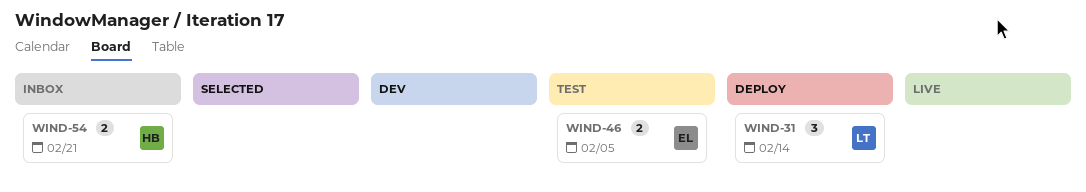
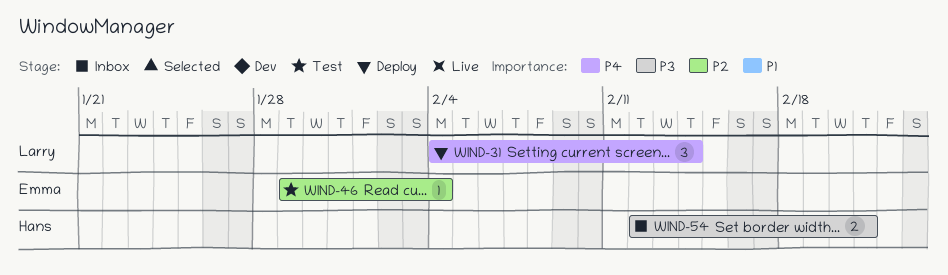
WIND-46, estimate: 2 -> 1
WIND-46, due: Feb 5 -> Feb 4

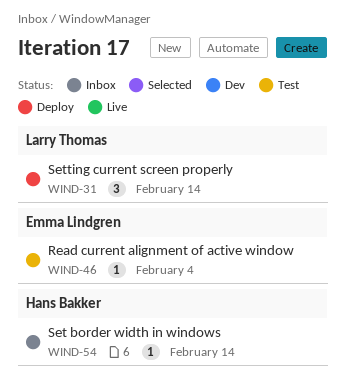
WIND-54, estimate: 2 -> 1
WIND-54, due: Feb 21 -> Feb 14

